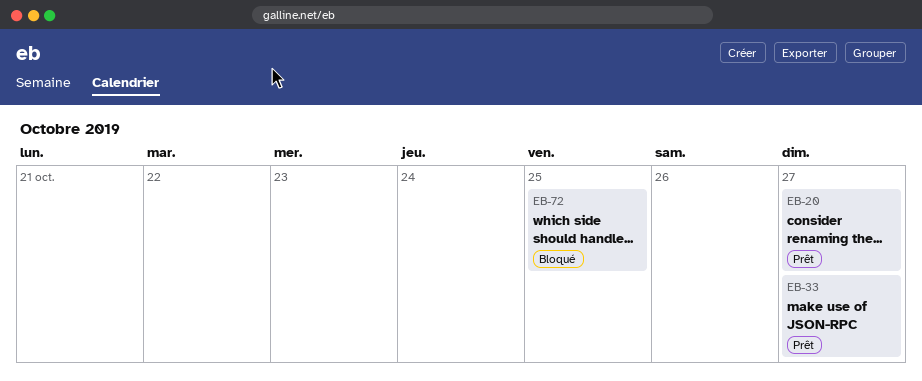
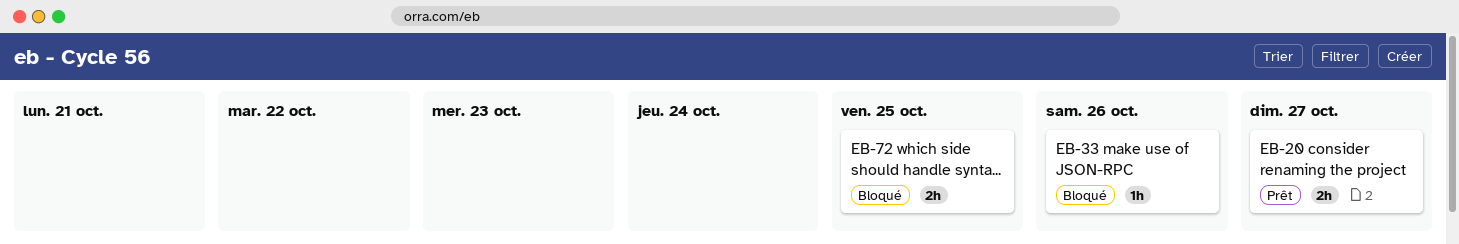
EB-33, status: Prêt -> Bloqué
EB-33, due: Oct 27 -> Oct 26

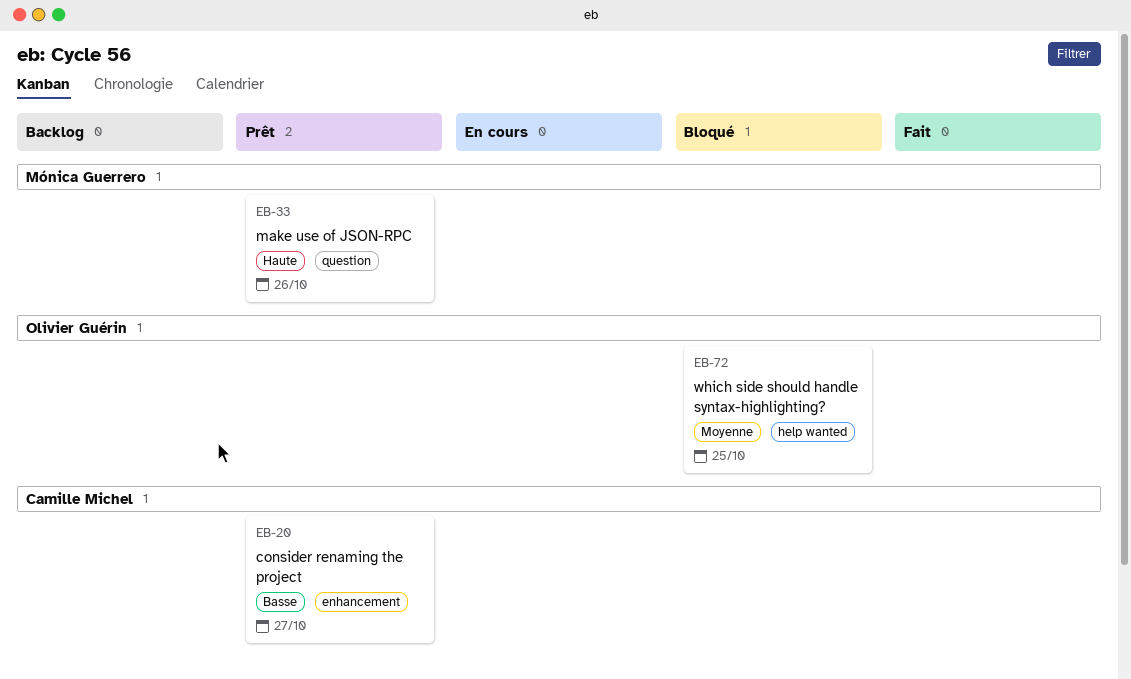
EB-33, status: Bloqué -> Prêt

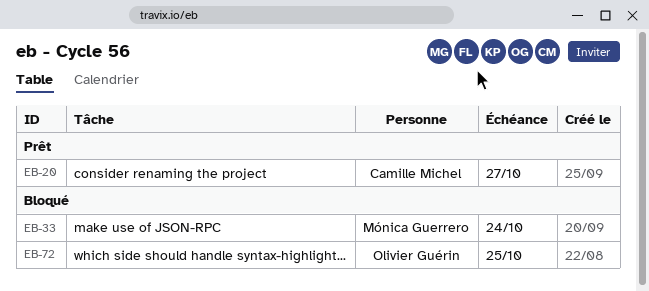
EB-33, status: Prêt -> Bloqué
EB-33, due: Oct 26 -> Oct 24

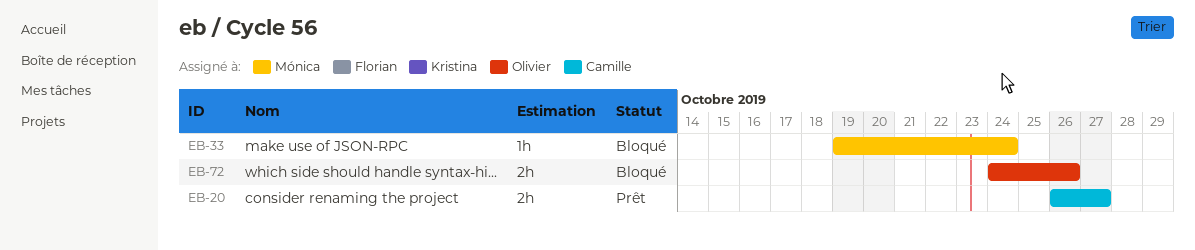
EB-72, due: Oct 25 -> Oct 26

